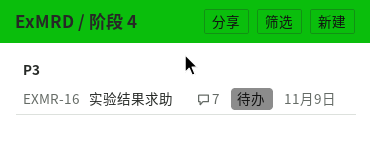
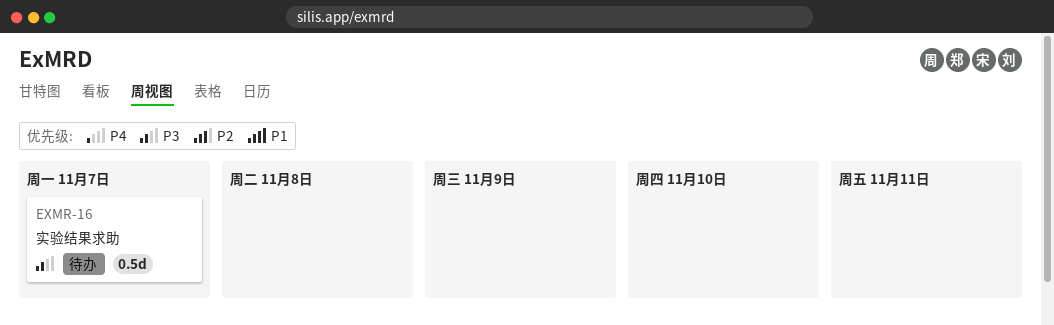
EXMR-16, due: Nov 9 -> Nov 7

